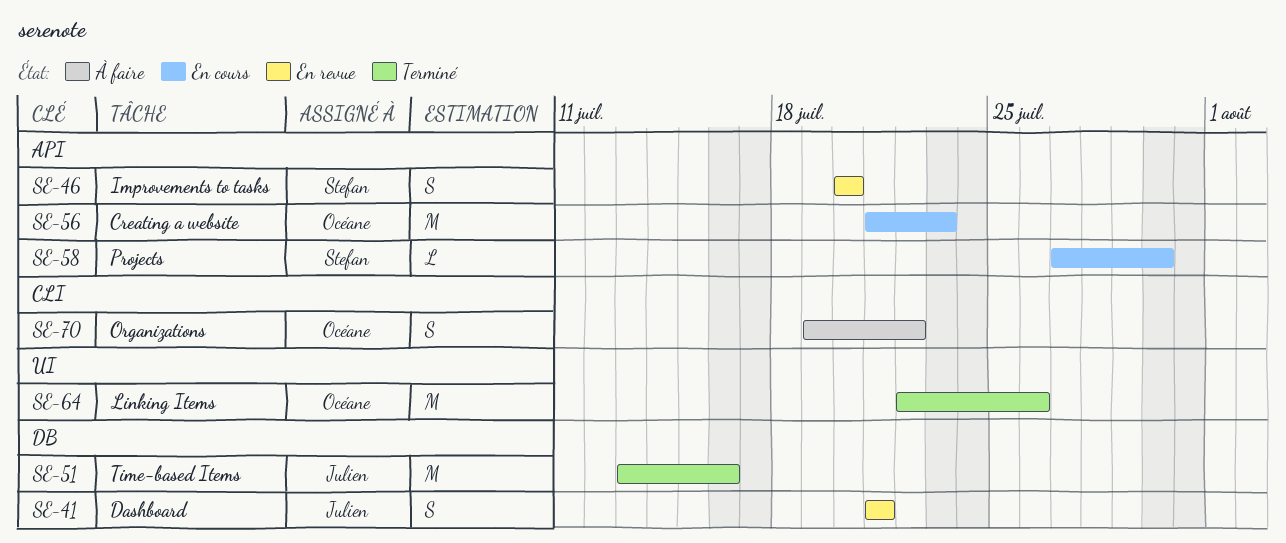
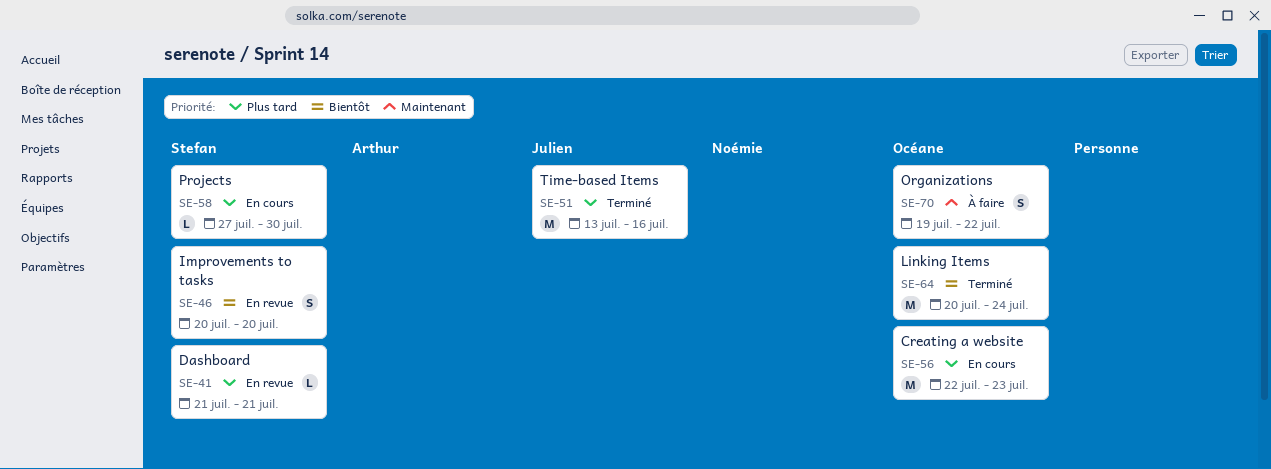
SE-41, owner: Julien -> Stefan
SE-41, estimate: S -> L
SE-56, start: Jul 21 -> Jul 22
SE-64, start: Jul 22 -> Jul 20
SE-64, due: Jul 26 -> Jul 24

